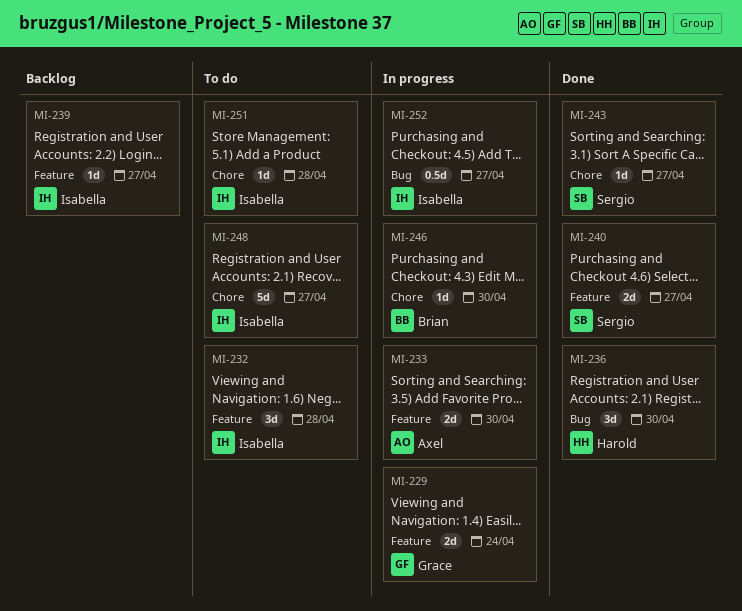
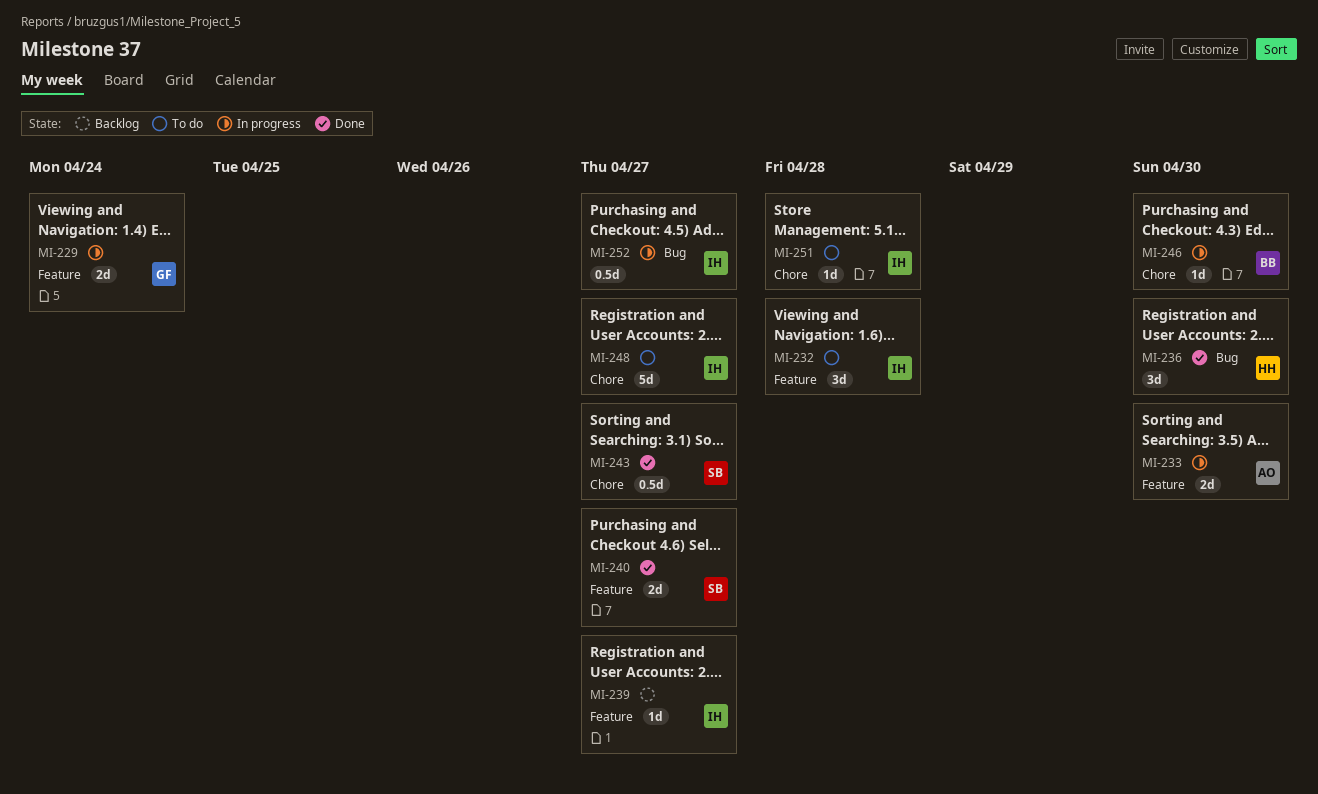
MI-243, estimate: 1d -> 0.5d

